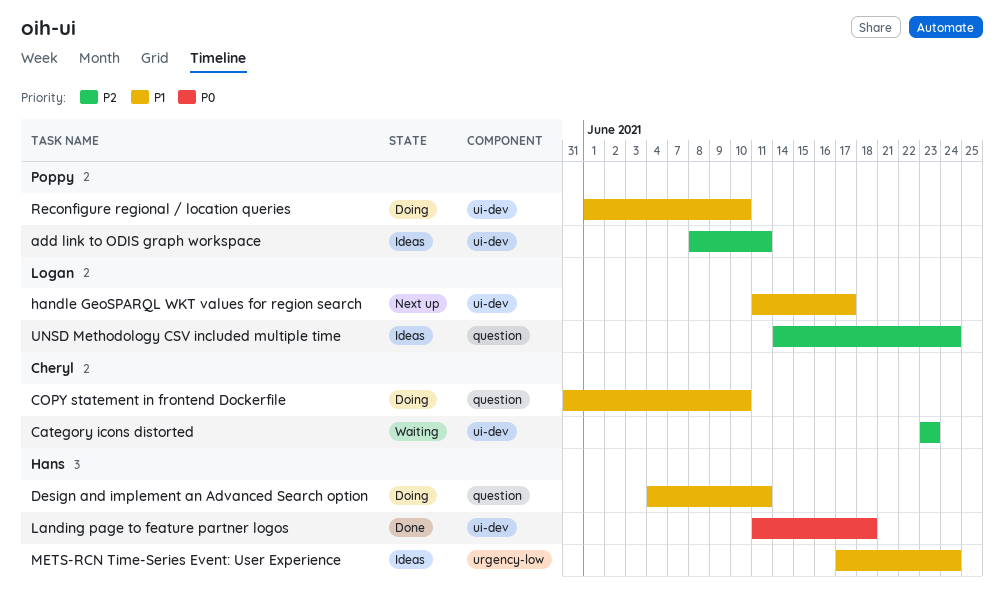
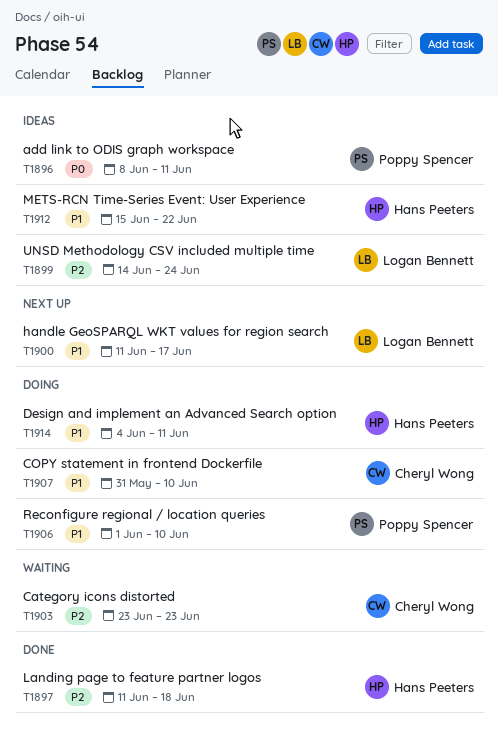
add link to ODIS graph workspace, priority: P2 -> P0
Landing page to feature partner logos, priority: P0 -> P2
METS-RCN Time-Series Event: User Experience, start: Jun 17 -> Jun 15
METS-RCN Time-Series Event: User Experience, due: Jun 24 -> Jun 22

